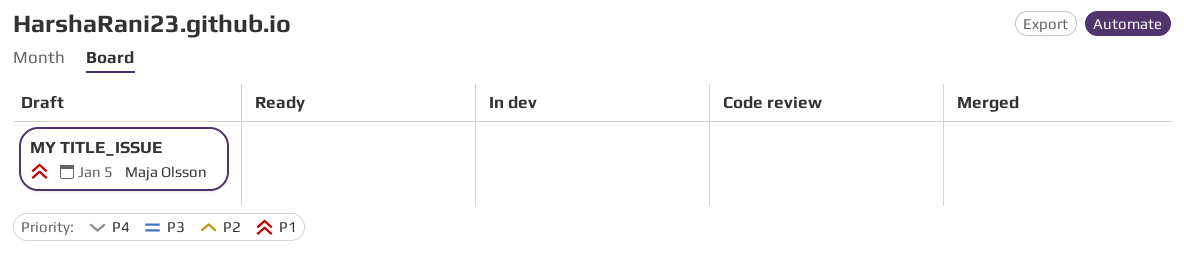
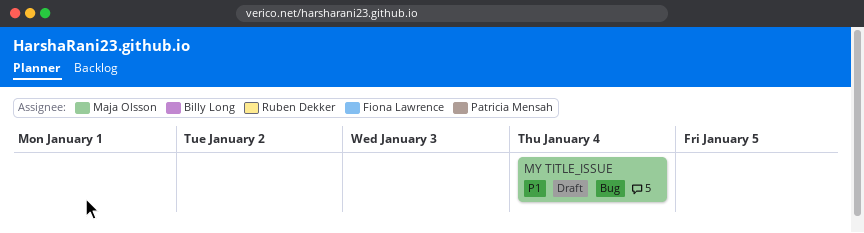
MY TITLE_ISSUE, due: Jan 5 -> Jan 4

